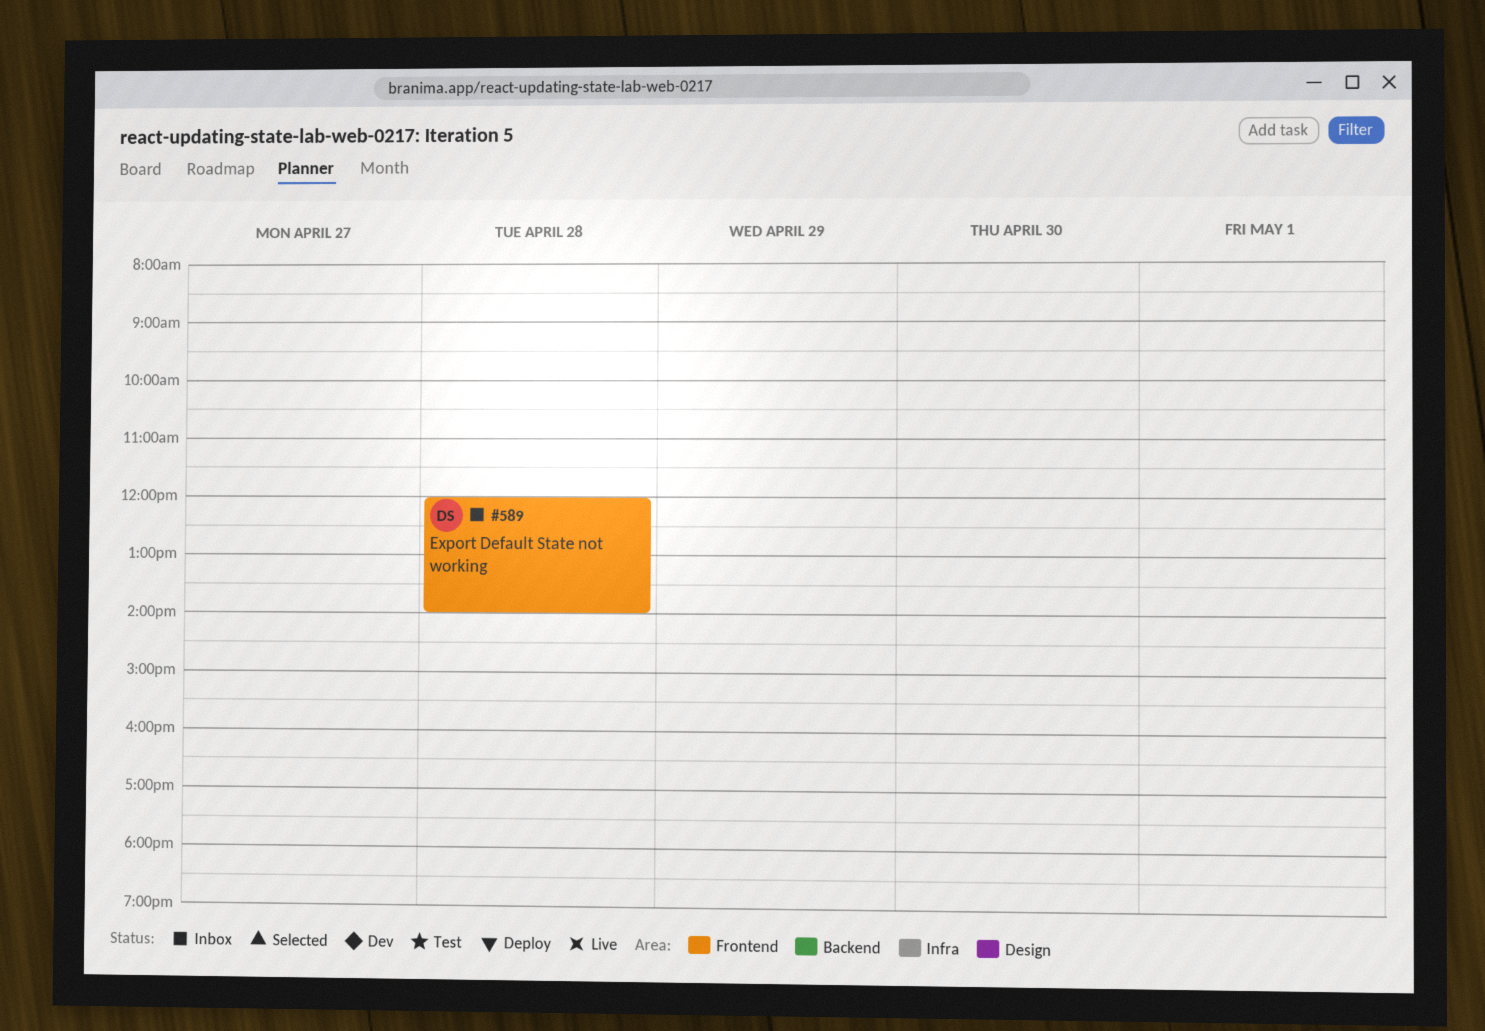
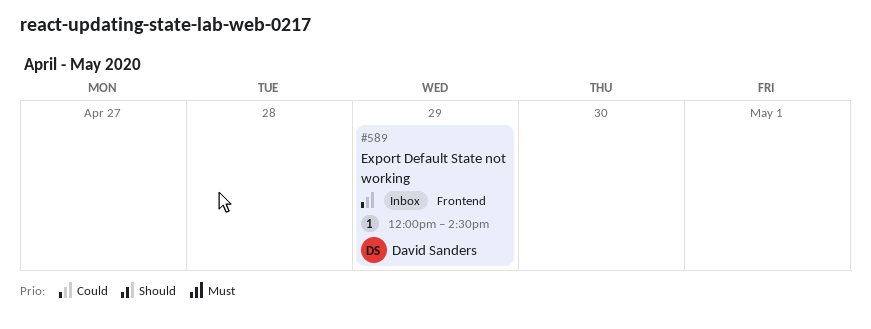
#589, day: Apr 28 -> Apr 29
#589, ends: 14:00 -> 14:30

